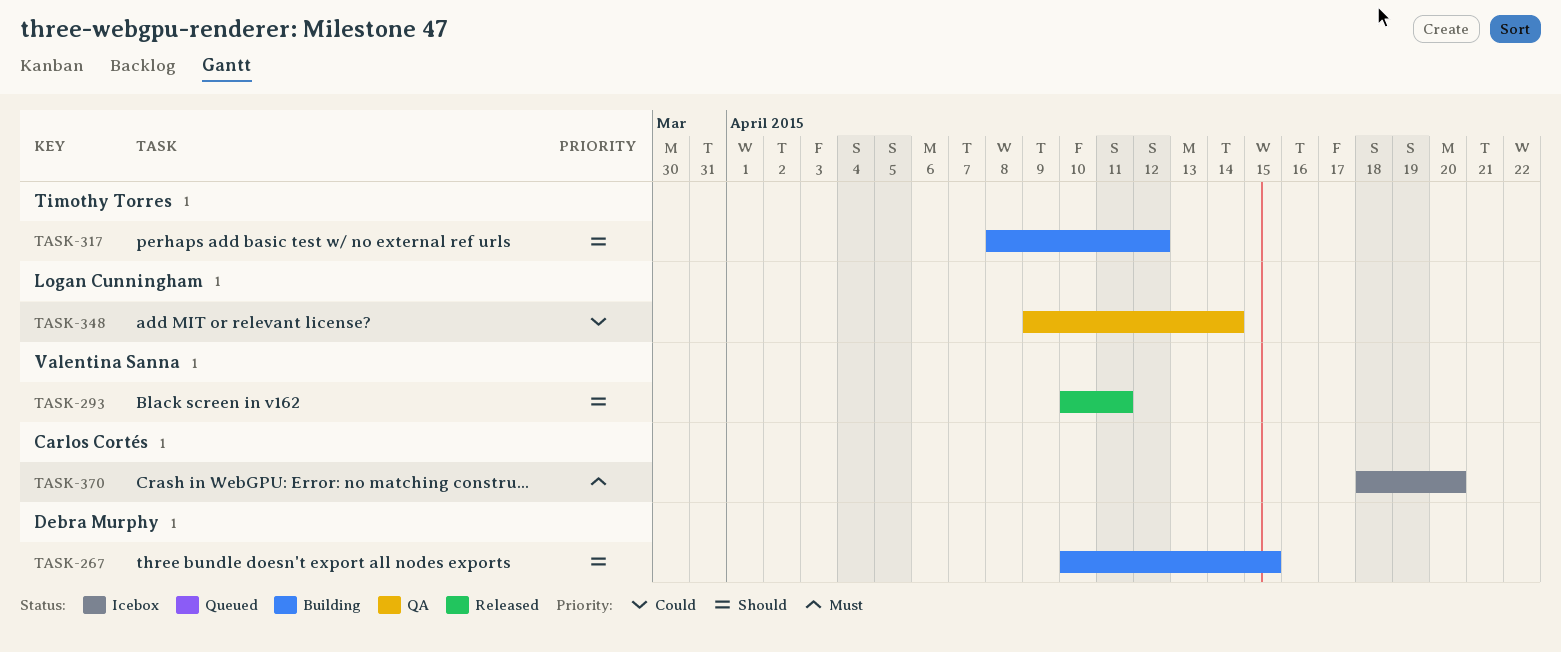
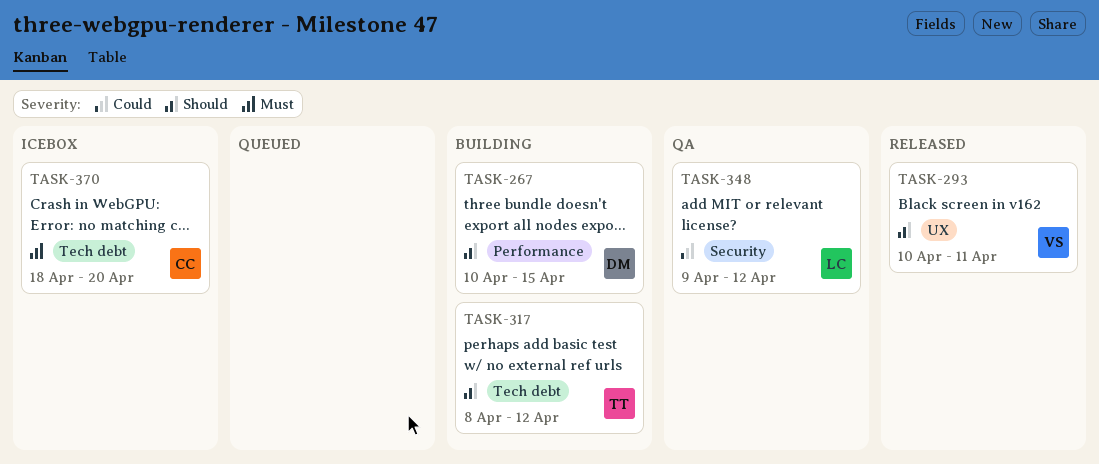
TASK-348, due: Apr 14 -> Apr 12

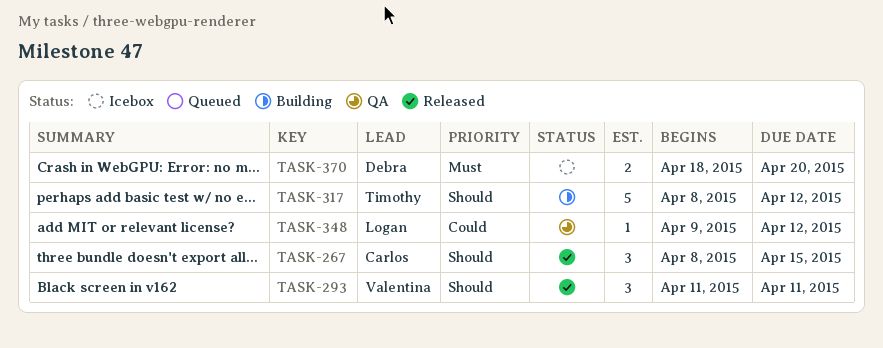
TASK-267, status: Building -> Released
TASK-267, owner: Debra -> Carlos
TASK-267, start: Apr 10 -> Apr 8
TASK-293, start: Apr 10 -> Apr 11
TASK-370, owner: Carlos -> Debra

